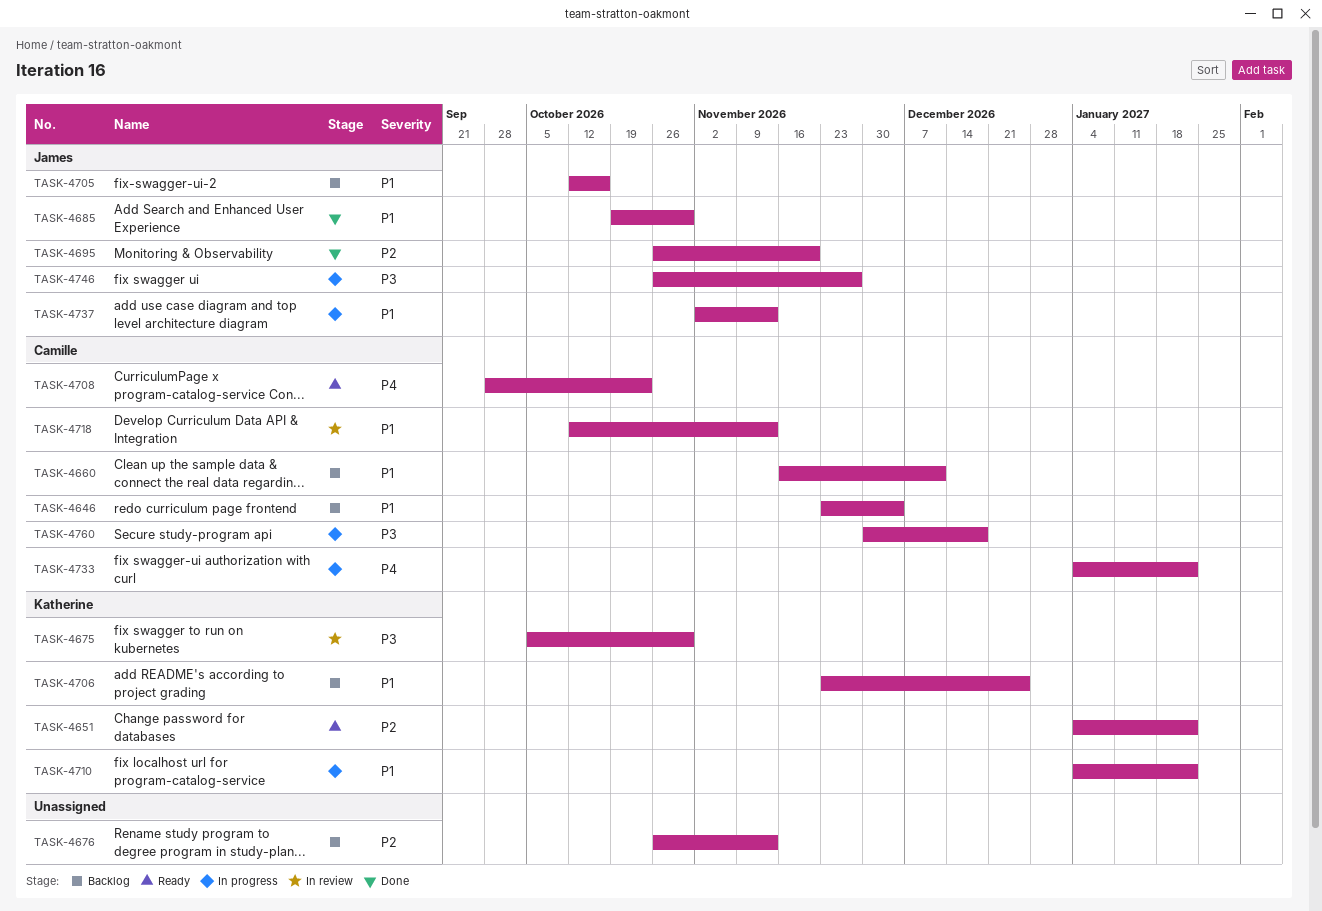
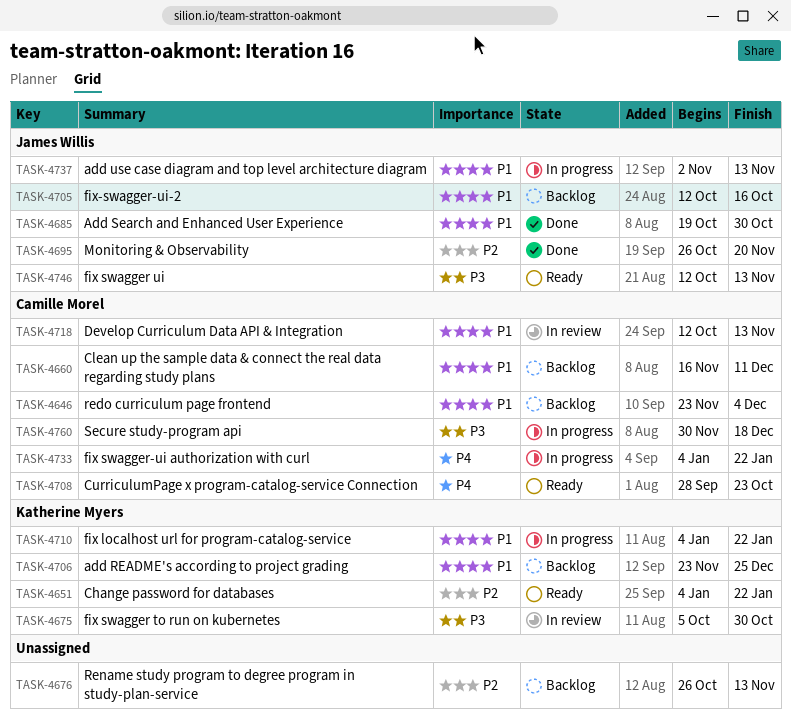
TASK-4746, status: In progress -> Ready
TASK-4746, start: Oct 26 -> Oct 12
TASK-4746, due: Nov 27 -> Nov 13

